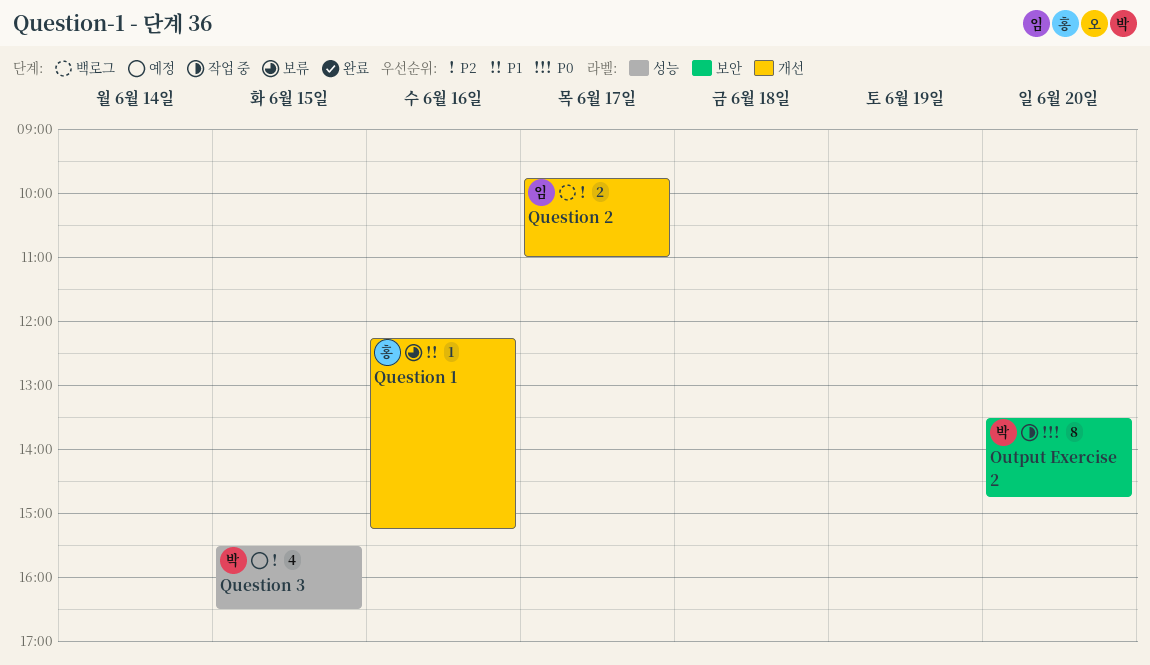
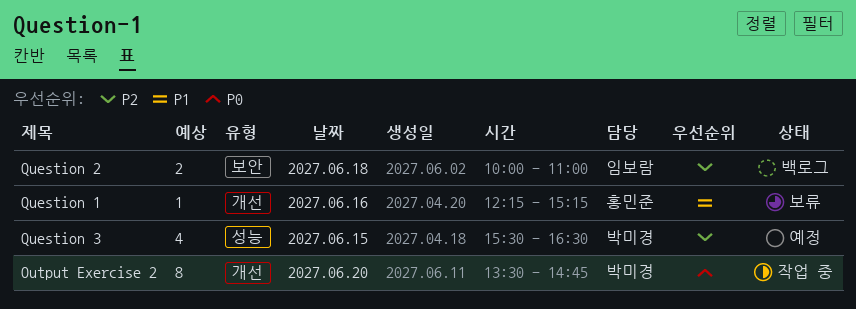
Output Exercise 2, label: 보안 -> 개선
Question 2, label: 개선 -> 보안
Question 2, day: Jun 17 -> Jun 18
Question 2, begins: 09:45 -> 10:00

